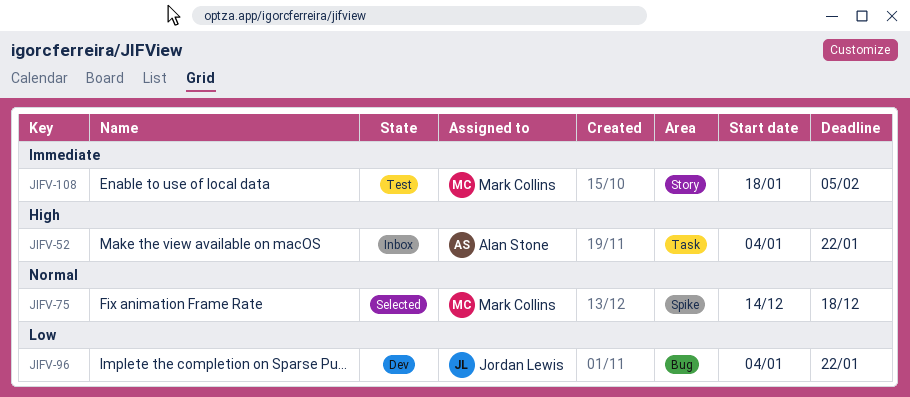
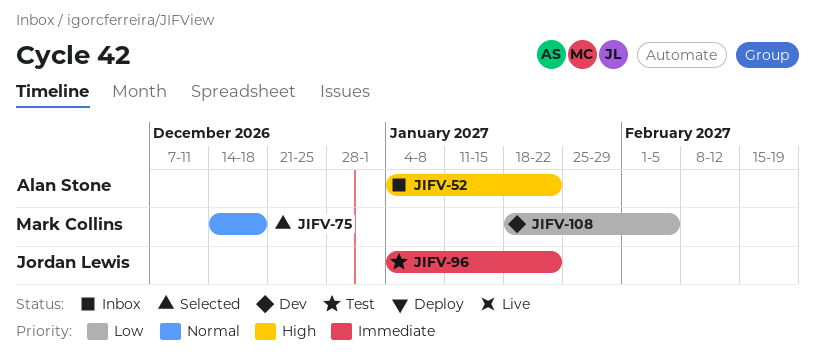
JIFV-96, status: Dev -> Test
JIFV-96, priority: Low -> Immediate
JIFV-108, status: Test -> Dev
JIFV-108, priority: Immediate -> Low

